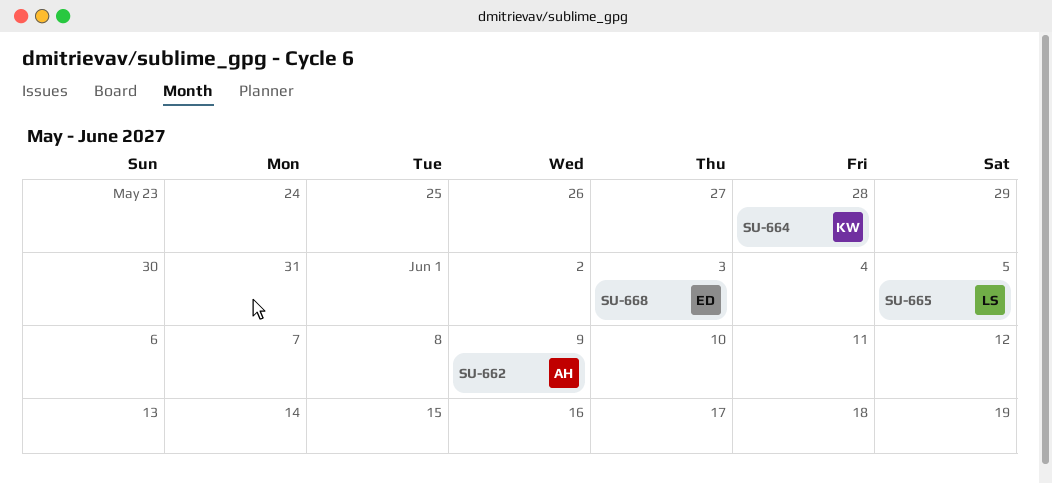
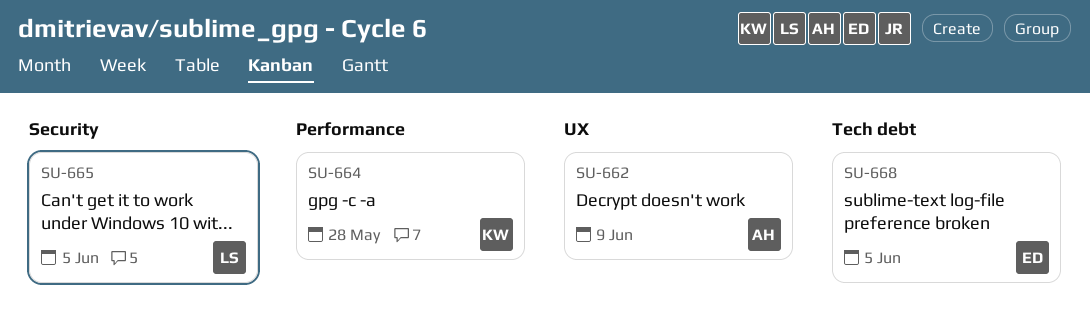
SU-668, due: Jun 3 -> Jun 5

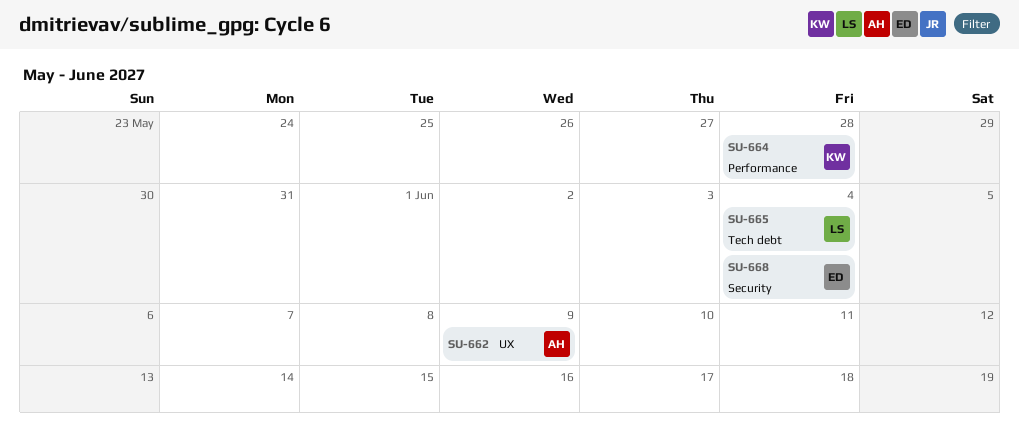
SU-665, label: Security -> Tech debt
SU-665, due: Jun 5 -> Jun 4
SU-668, label: Tech debt -> Security
SU-668, due: Jun 5 -> Jun 4

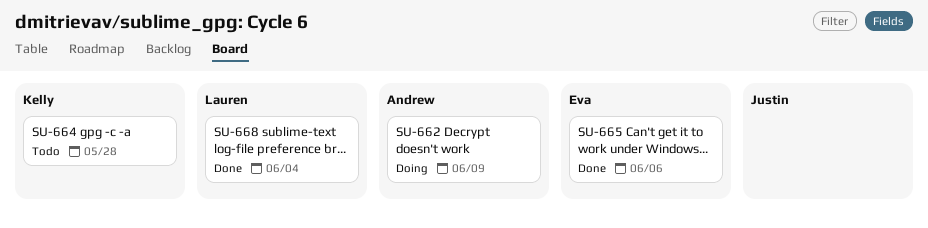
SU-665, owner: Lauren -> Eva
SU-665, due: Jun 4 -> Jun 6
SU-668, owner: Eva -> Lauren

